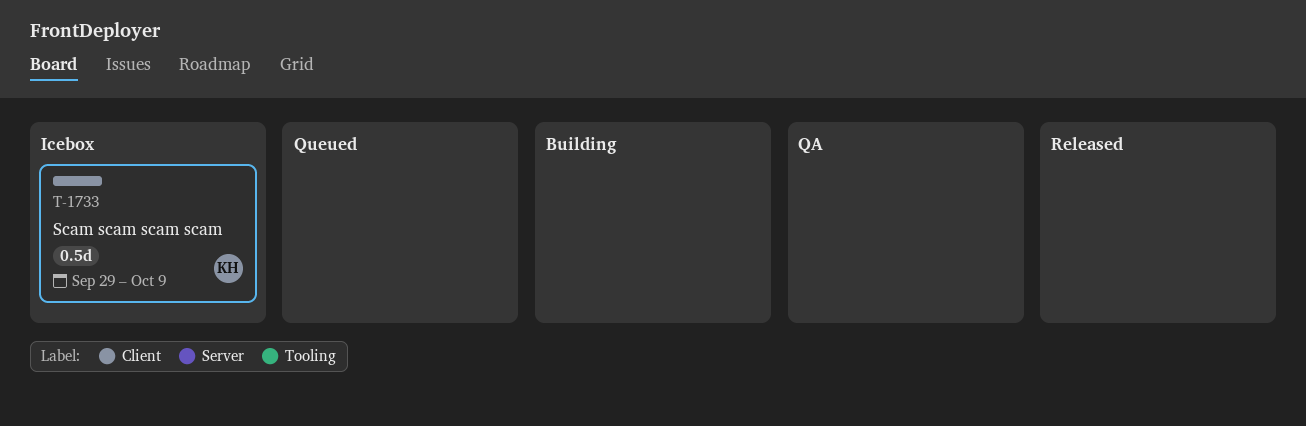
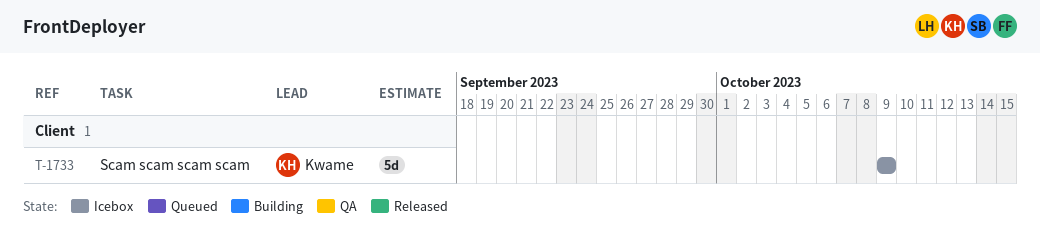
T-1733, estimate: 0.5d -> 5d
T-1733, start: Sep 29 -> Oct 9

